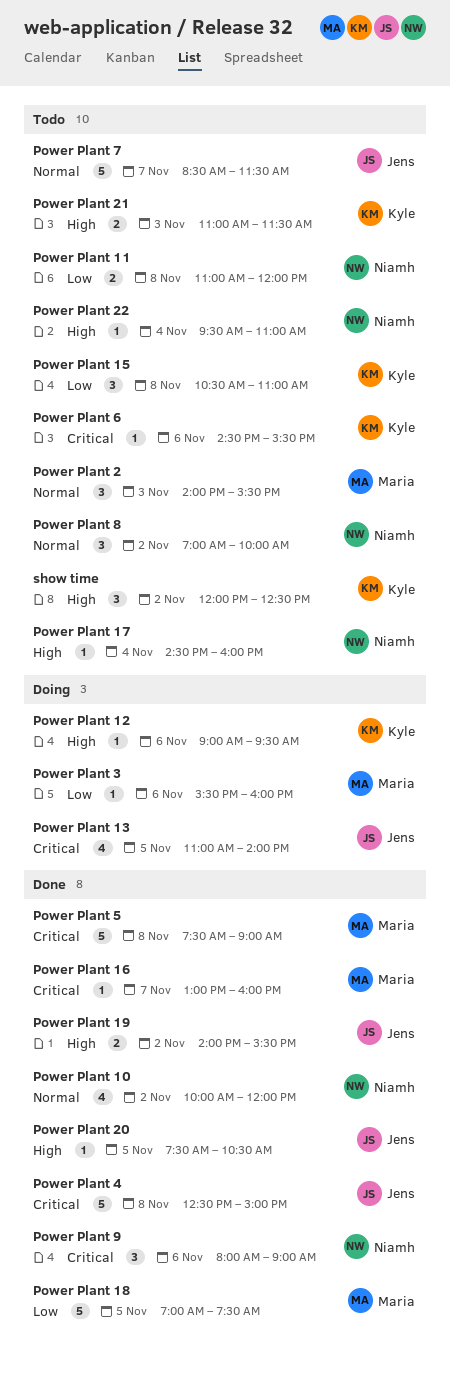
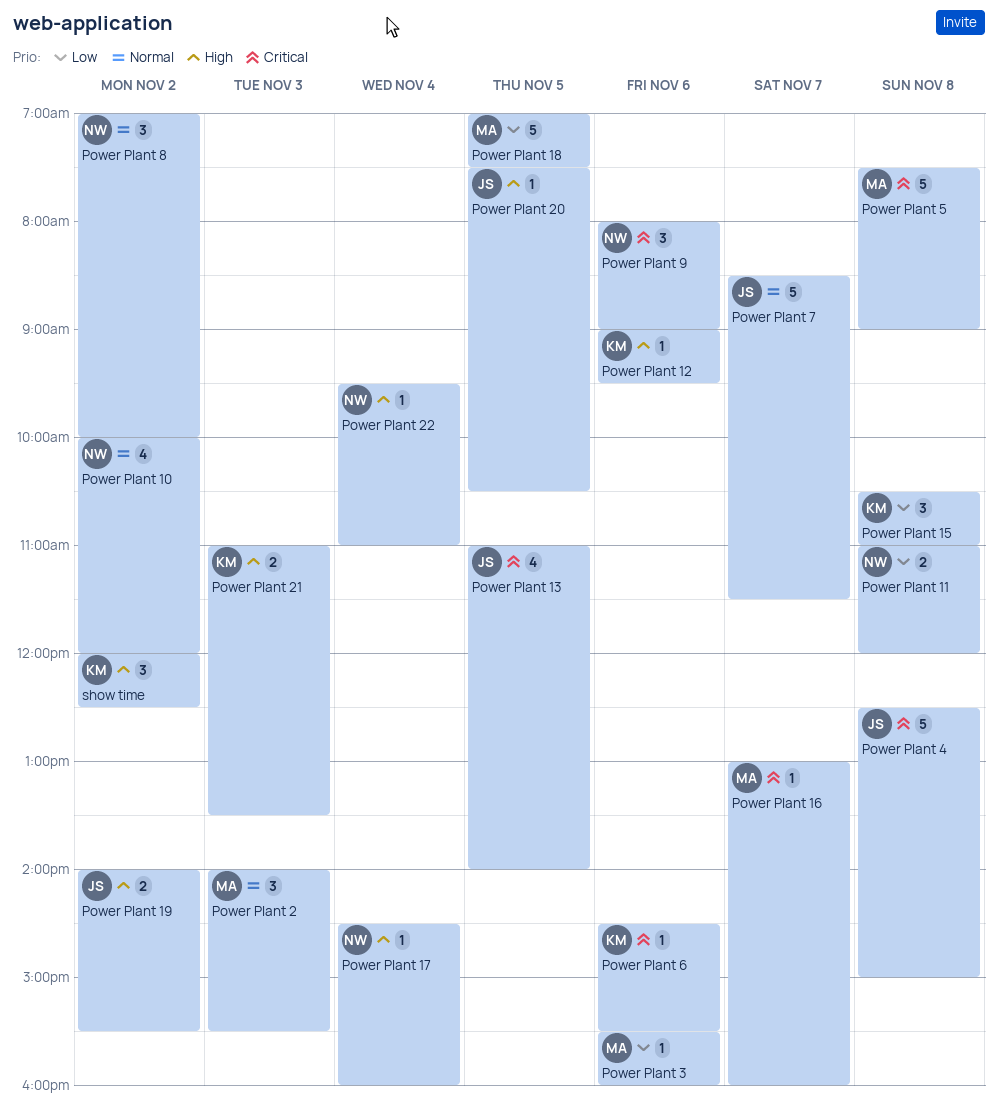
Power Plant 21, ends: 11:30 -> 13:30

